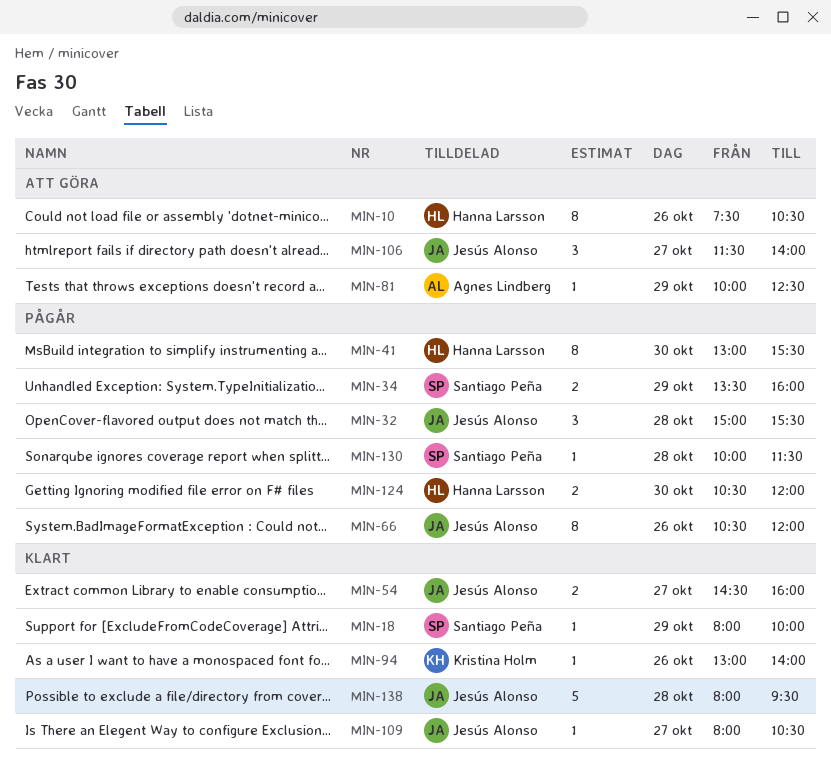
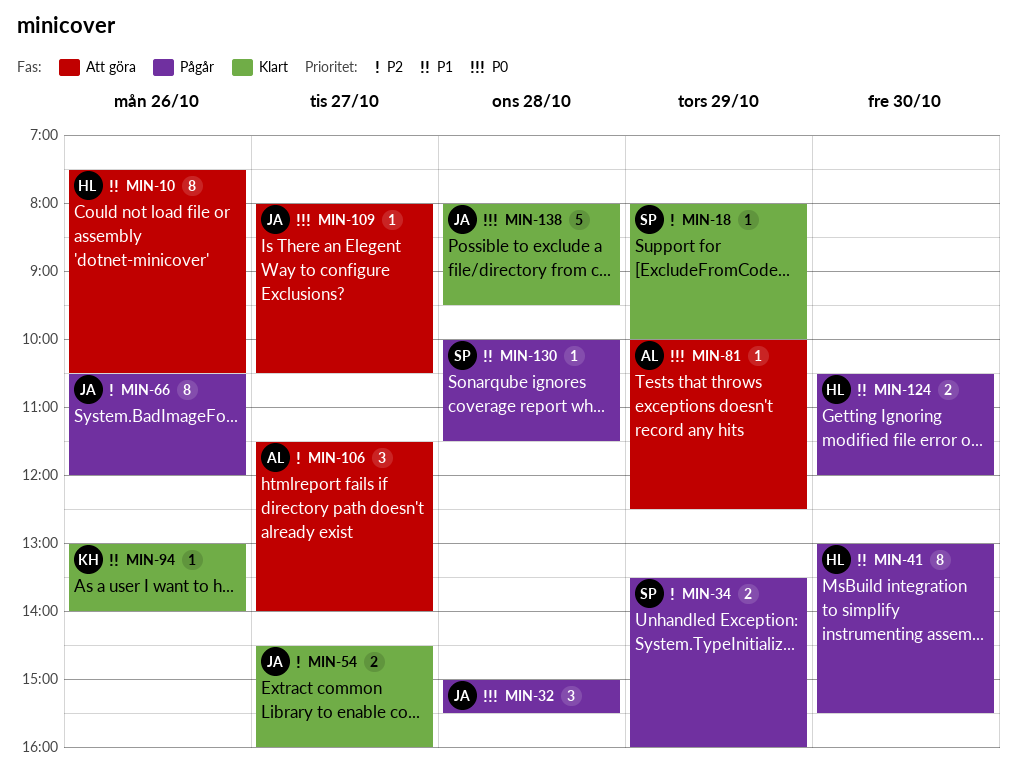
MIN-106, owner: Jesús Alonso -> Agnes Lindberg
MIN-109, status: Klart -> Att göra

